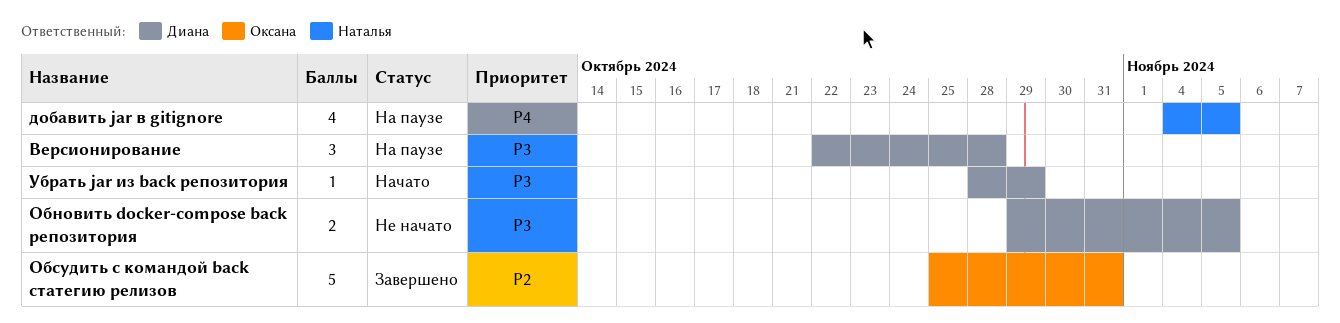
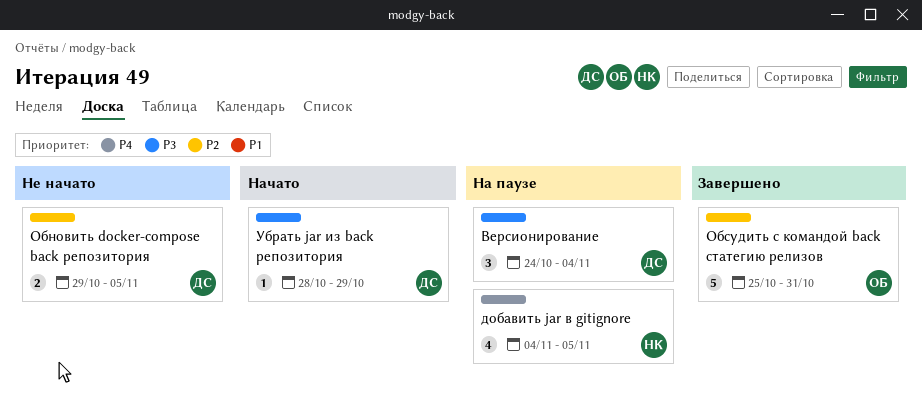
Версионирование, start: Oct 22 -> Oct 24
Версионирование, due: Oct 28 -> Nov 4
Обновить docker-compose back репозитория, priority: P3 -> P2

